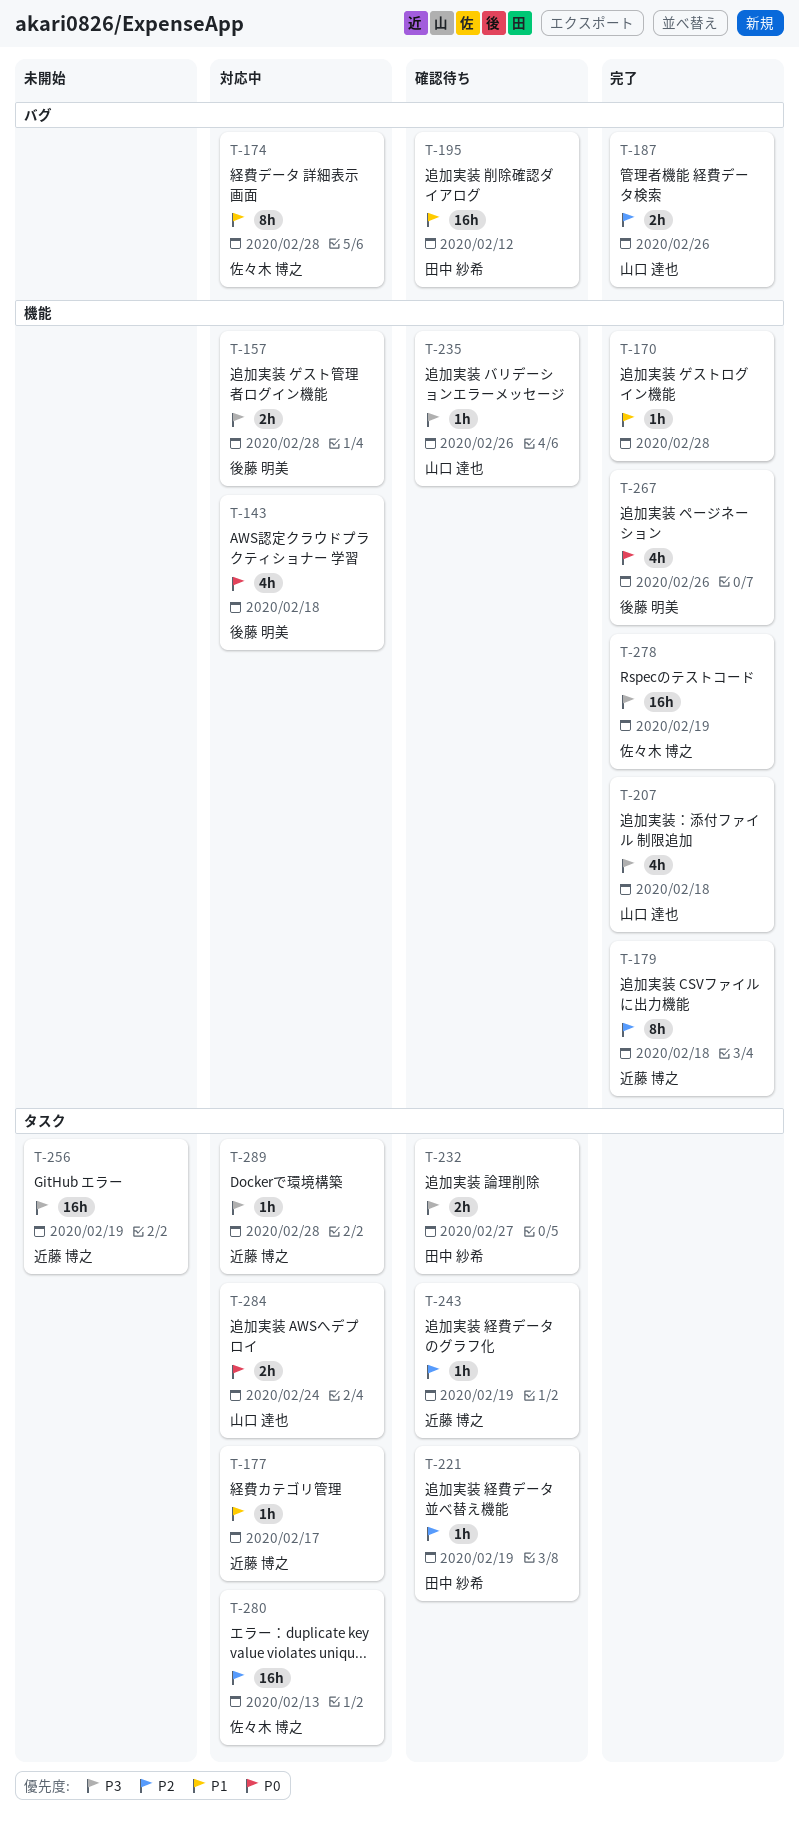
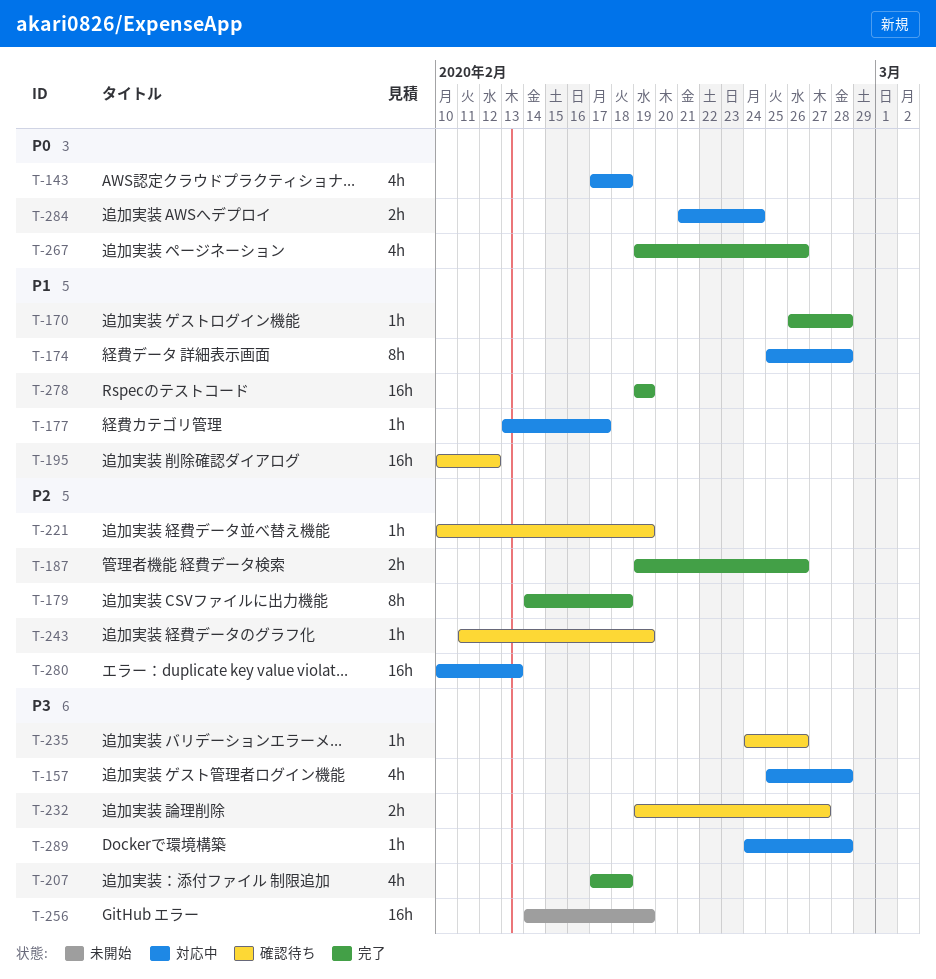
T-157, estimate: 2h -> 4h
T-278, priority: P3 -> P1

